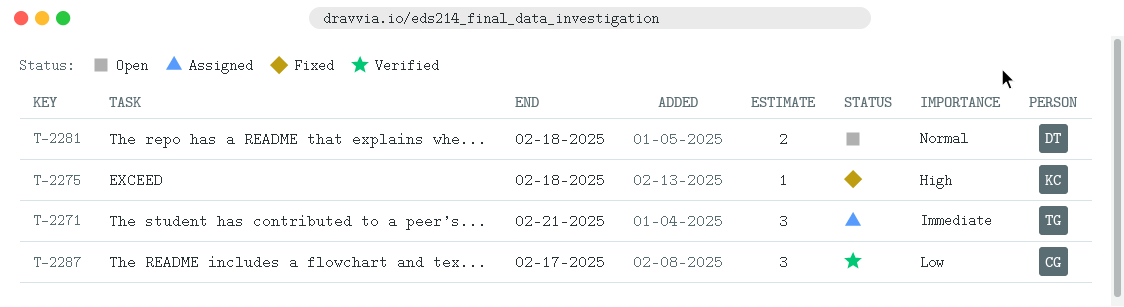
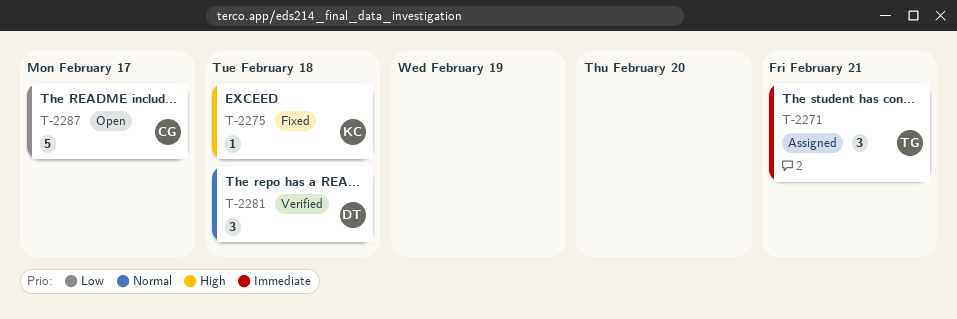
T-2281, status: Open -> Verified
T-2281, estimate: 2 -> 3
T-2287, status: Verified -> Open
T-2287, estimate: 3 -> 5

